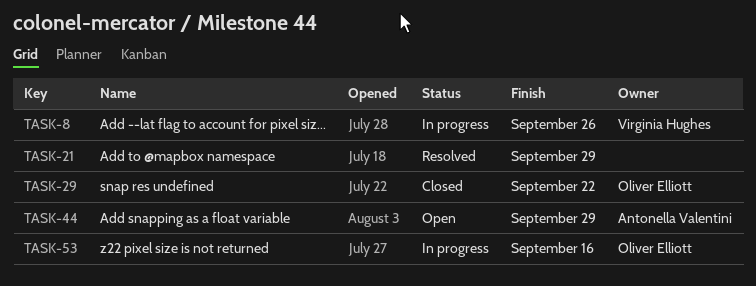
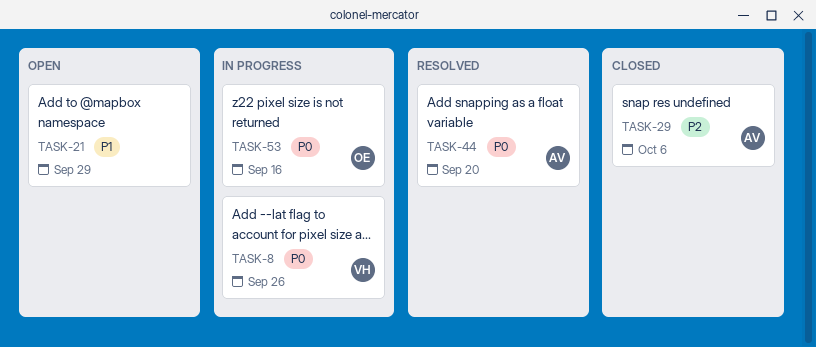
TASK-21, status: Resolved -> Open
TASK-29, owner: Oliver Elliott -> Antonella Valentini
TASK-29, due: Sep 22 -> Oct 6
TASK-44, status: Open -> Resolved
TASK-44, due: Sep 29 -> Sep 20

